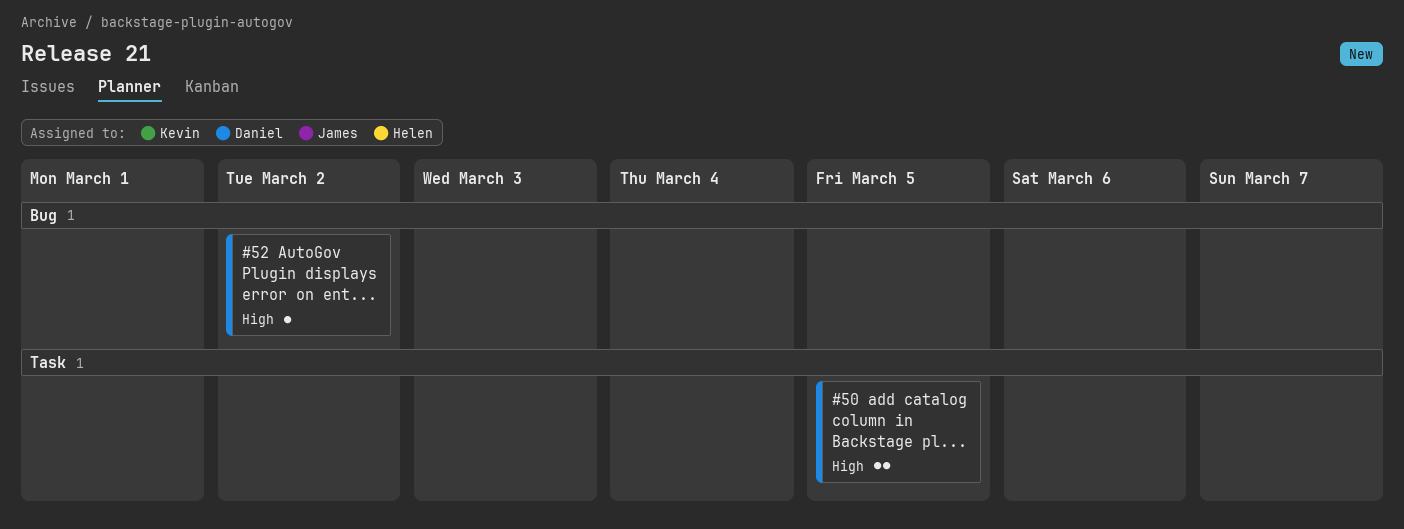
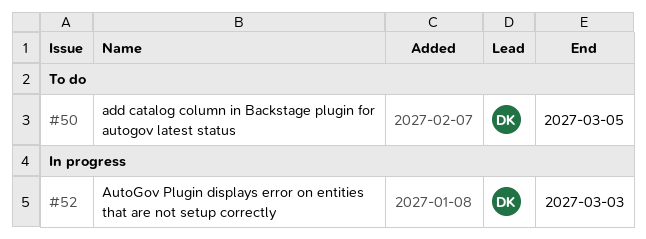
#52, due: Mar 2 -> Mar 3

